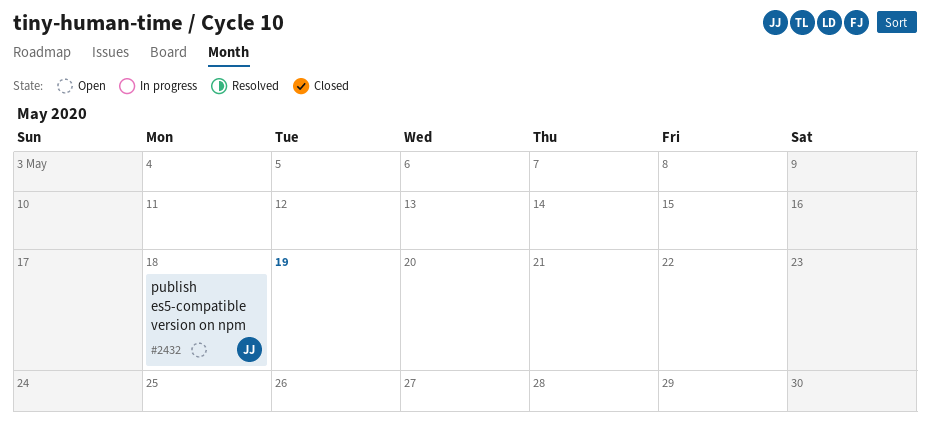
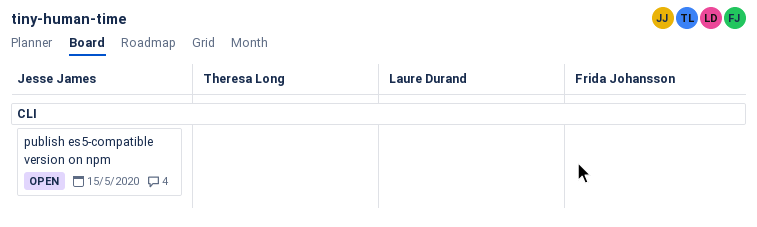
publish es5-compatible version on npm, due: May 18 -> May 15

